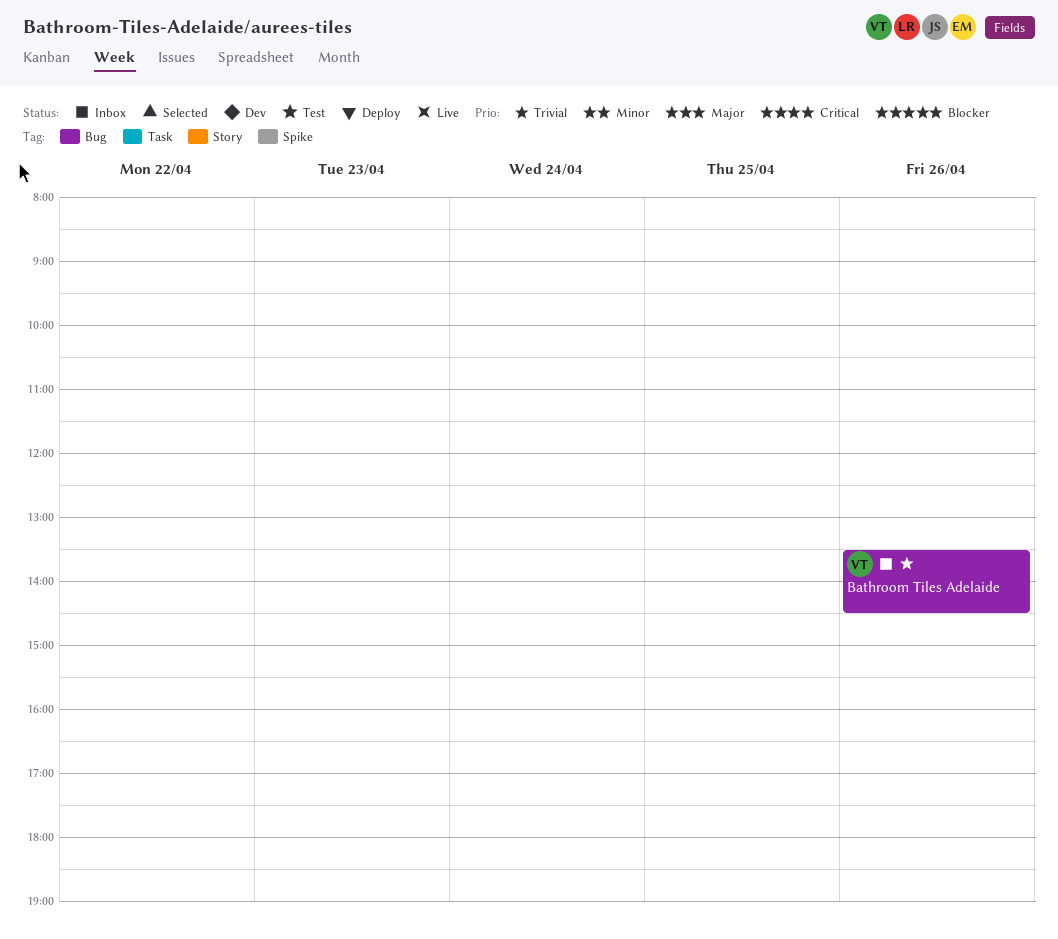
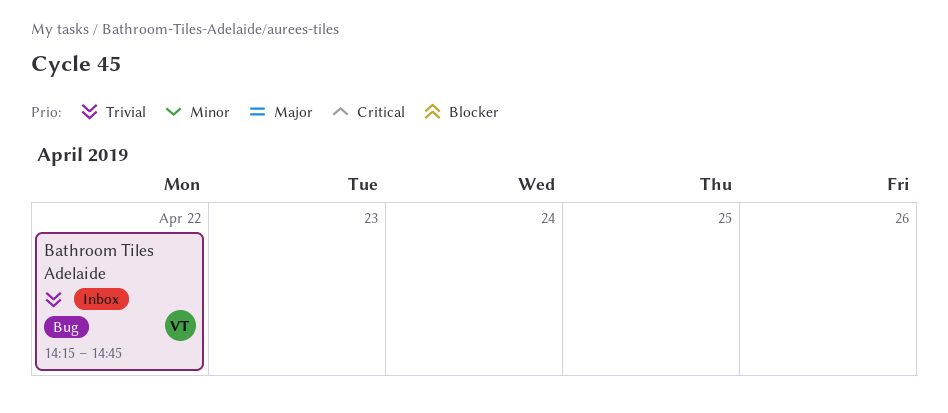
Bathroom Tiles Adelaide, day: Apr 26 -> Apr 22
Bathroom Tiles Adelaide, begins: 13:30 -> 14:15
Bathroom Tiles Adelaide, ends: 14:30 -> 14:45

